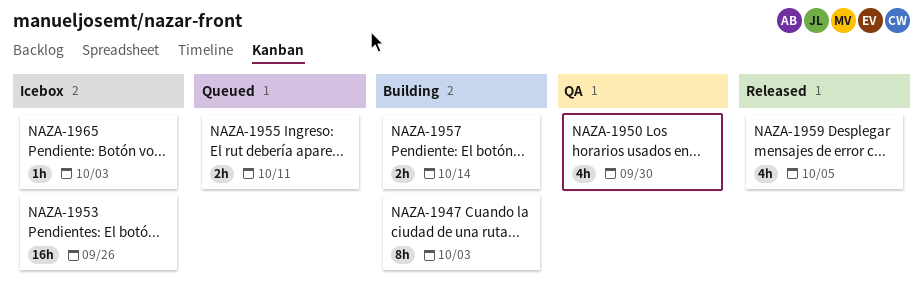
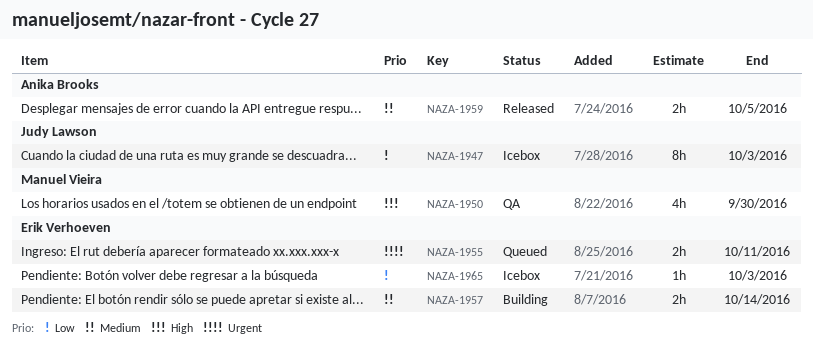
NAZA-1947, status: Building -> Icebox
NAZA-1953: present -> none
NAZA-1959, estimate: 4h -> 2h

